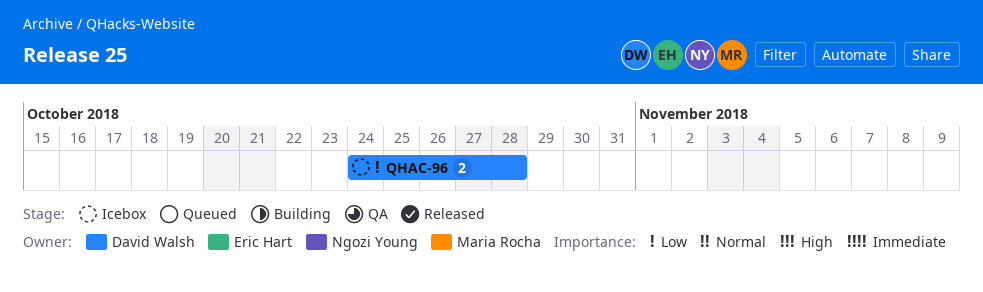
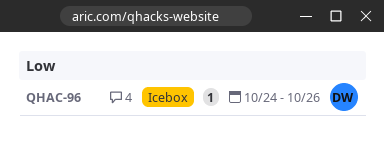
QHAC-96, estimate: 2 -> 1
QHAC-96, due: Oct 28 -> Oct 26

